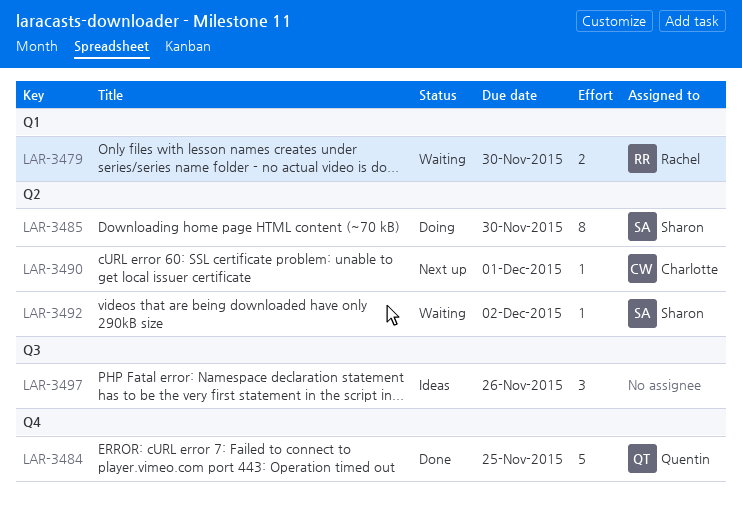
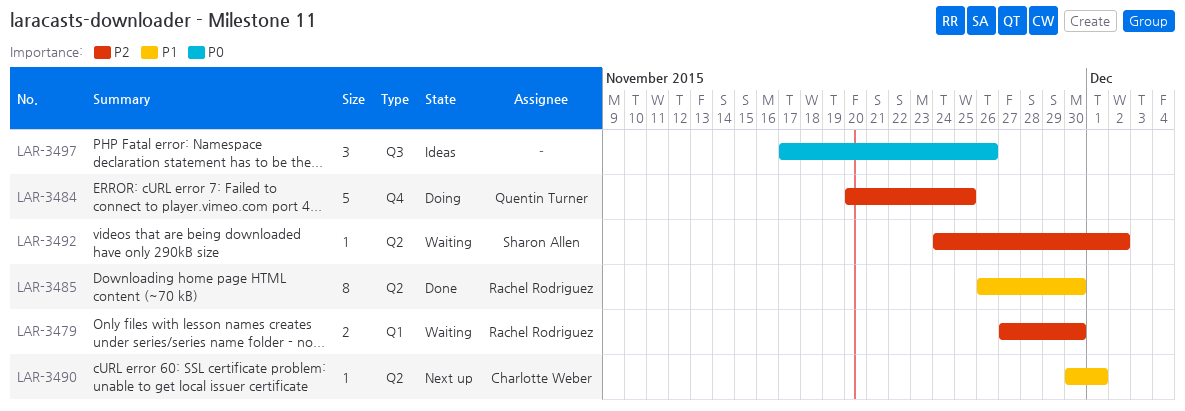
LAR-3484, status: Done -> Doing
LAR-3485, status: Doing -> Done
LAR-3485, owner: Sharon Allen -> Rachel Rodriguez

